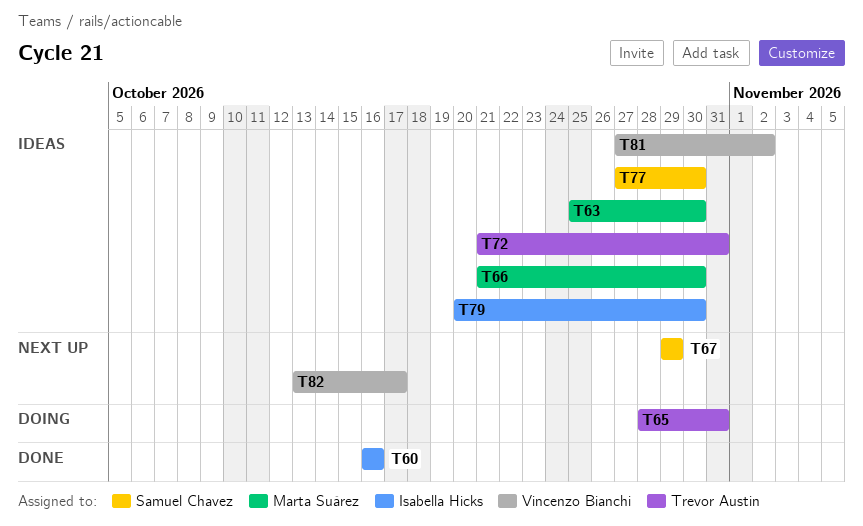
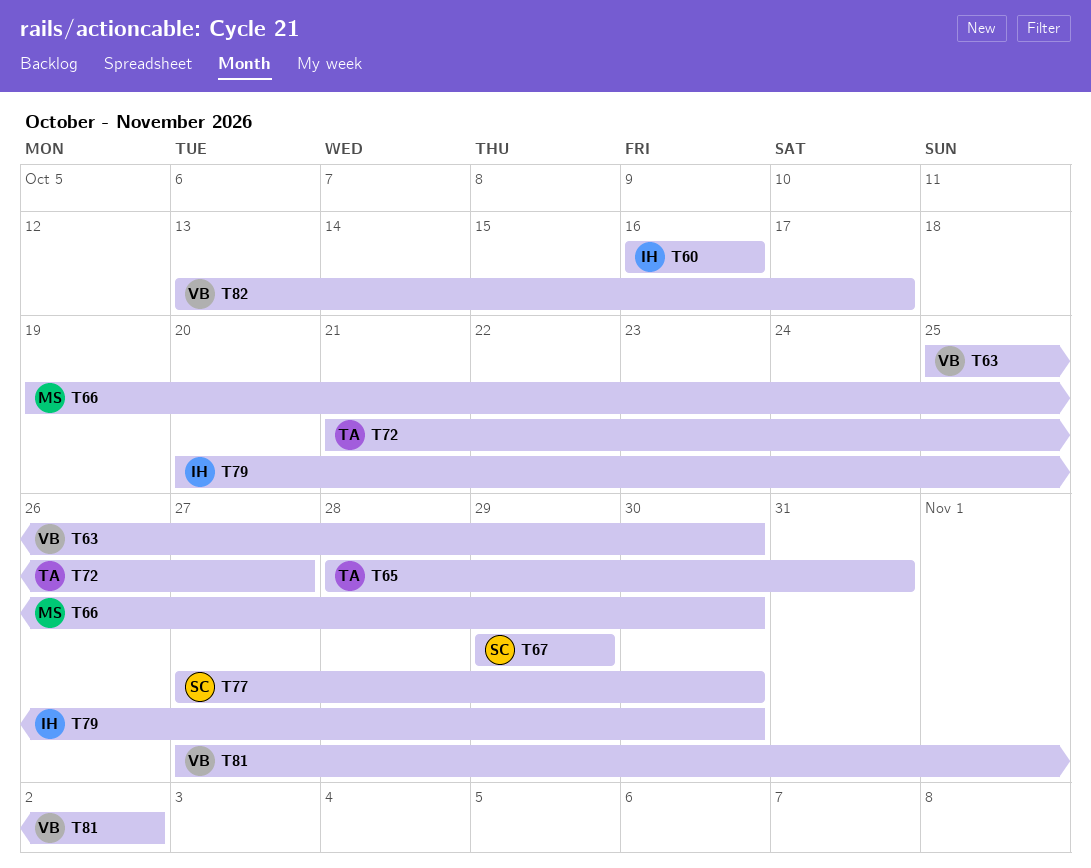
T63, owner: Marta Suárez -> Vincenzo Bianchi
T66, start: Oct 21 -> Oct 19
T72, due: Oct 31 -> Oct 27

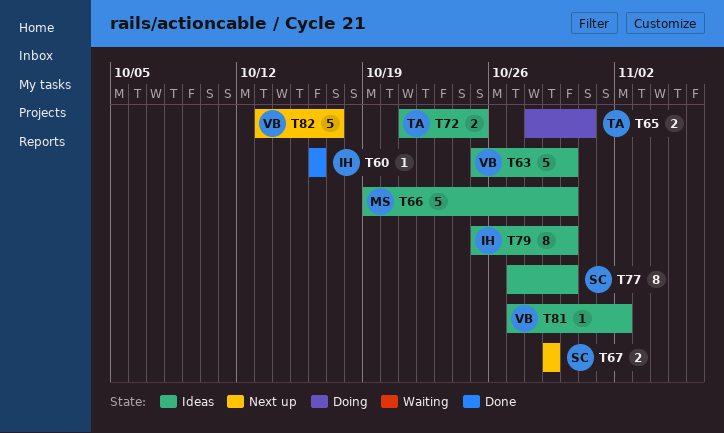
T72, due: Oct 27 -> Oct 25
T79, start: Oct 20 -> Oct 25

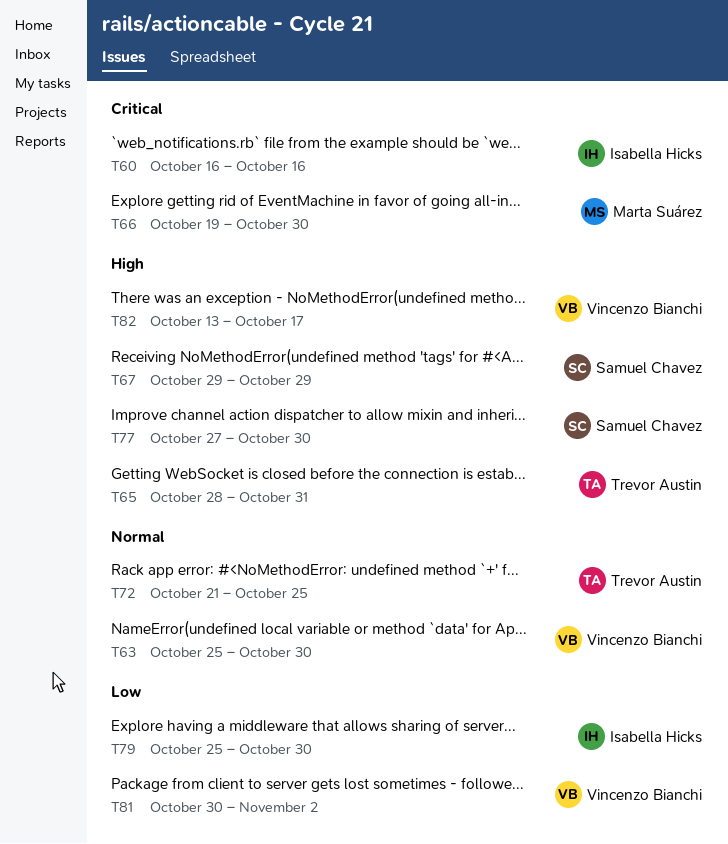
T81, start: Oct 27 -> Oct 30

